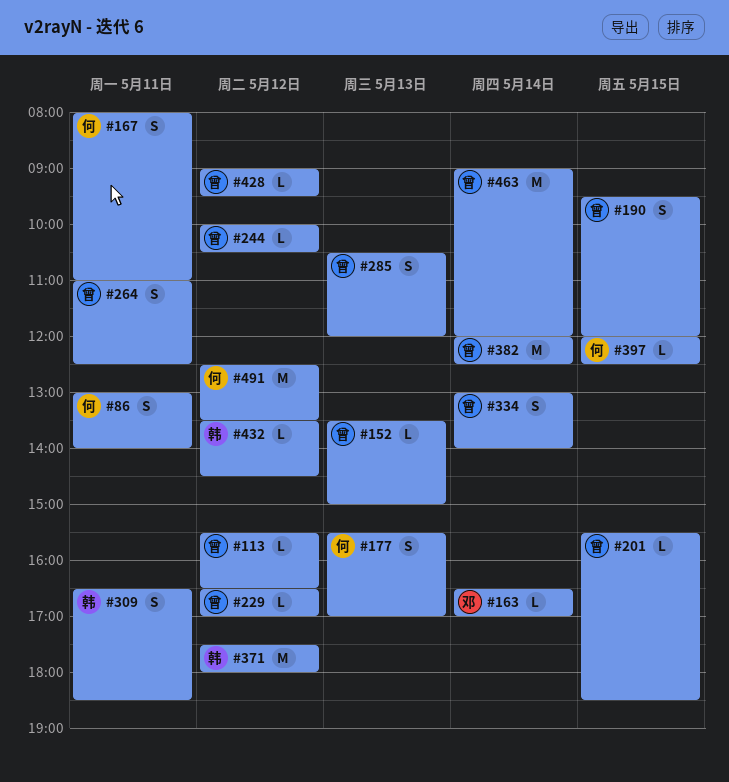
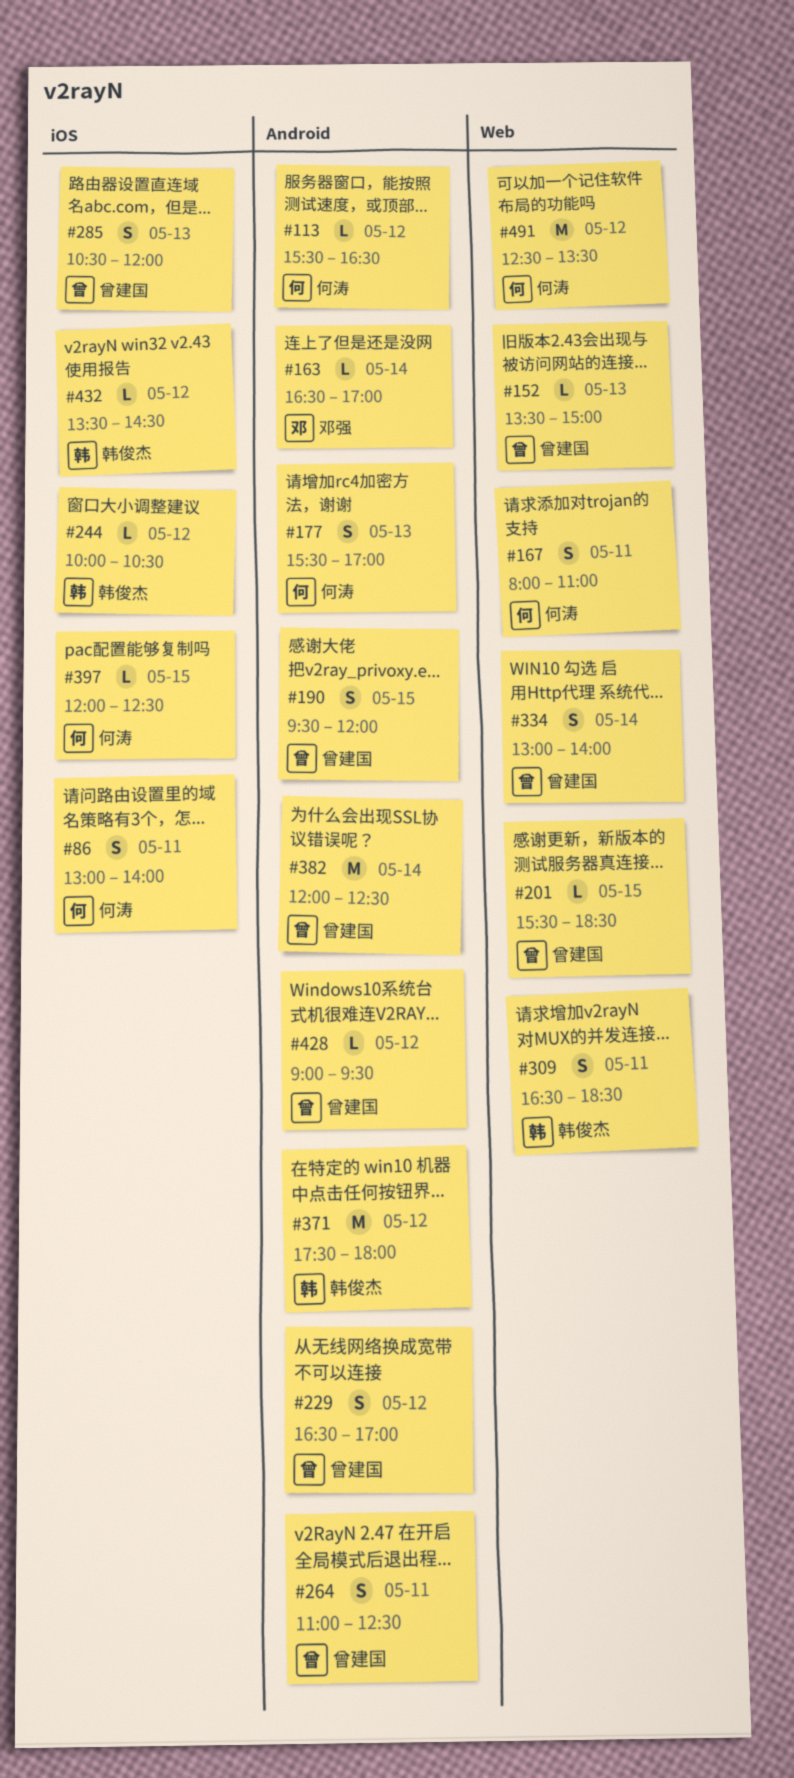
#113, owner: 曾建国 -> 何涛
#229, estimate: L -> S
#244, owner: 曾建国 -> 韩俊杰
#463: present -> none

